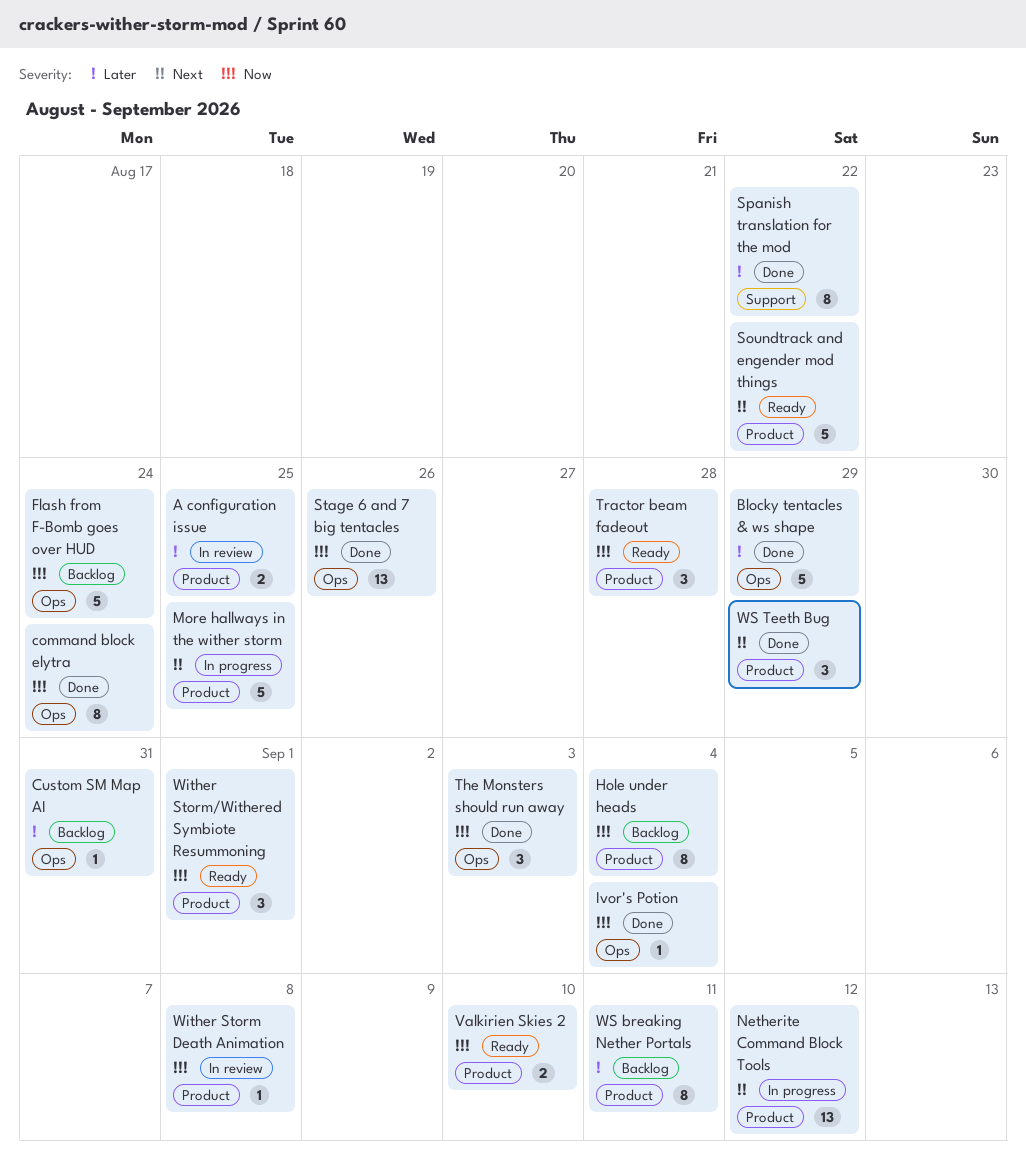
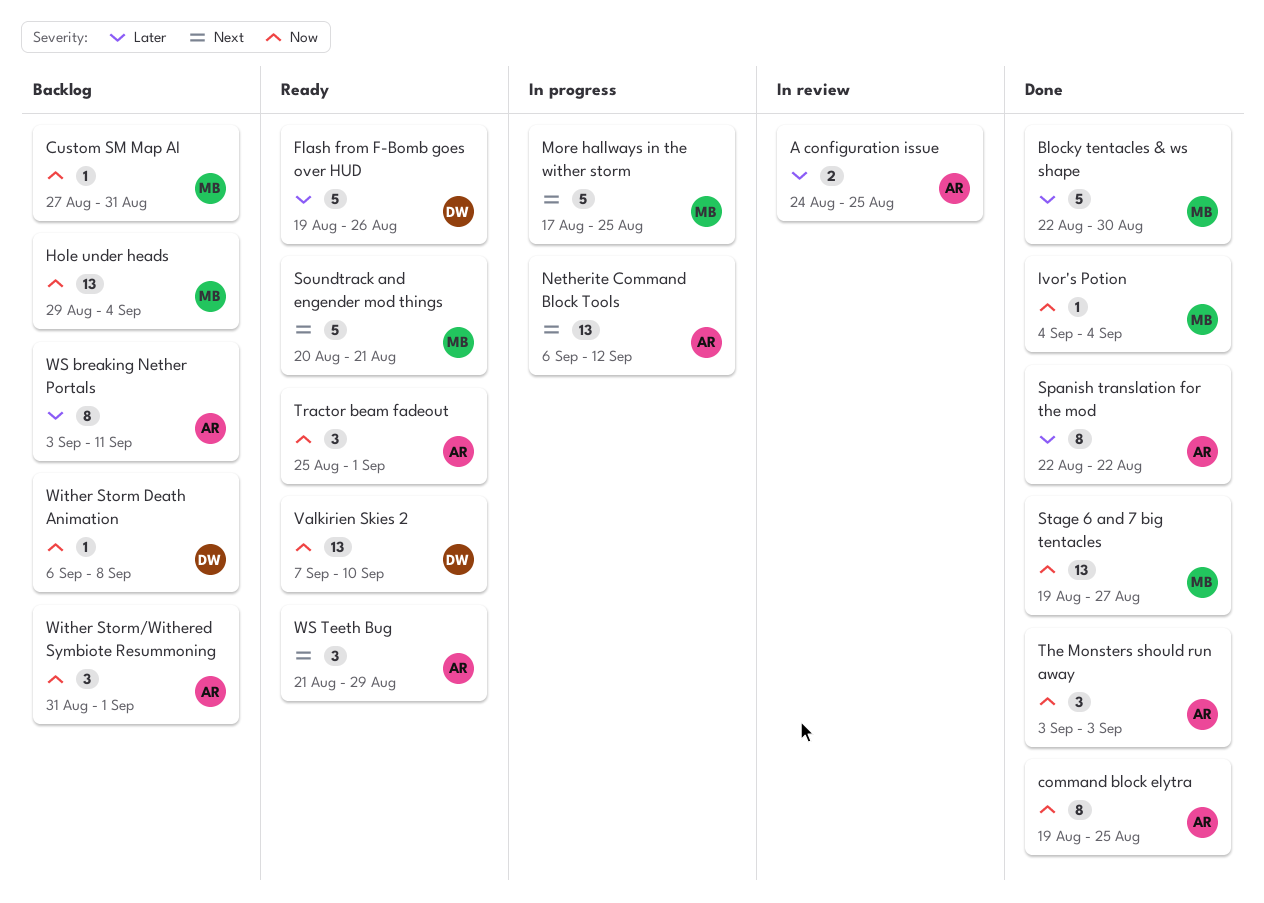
Blocky tentacles & ws shape, due: Aug 29 -> Aug 30
command block elytra, due: Aug 24 -> Aug 25
Custom SM Map AI, priority: Later -> Now
Flash from F-Bomb goes over HUD, status: Backlog -> Ready
Flash from F-Bomb goes over HUD, priority: Now -> Later
Flash from F-Bomb goes over HUD, due: Aug 24 -> Aug 26
Hole under heads, estimate: 8 -> 13
Soundtrack and engender mod things, due: Aug 22 -> Aug 21
Stage 6 and 7 big tentacles, due: Aug 26 -> Aug 27
Tractor beam fadeout, due: Aug 28 -> Sep 1
Valkirien Skies 2, estimate: 2 -> 13
Wither Storm Death Animation, status: In review -> Backlog
Wither Storm/Withered Symbiote Resummoning, status: Ready -> Backlog
WS Teeth Bug, status: Done -> Ready

